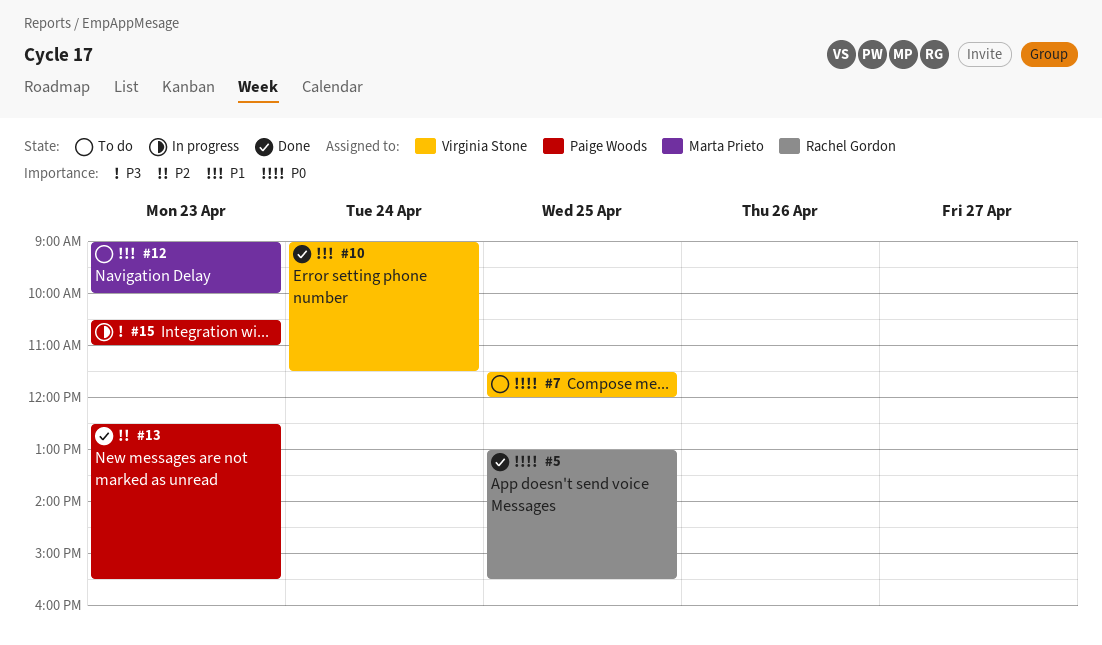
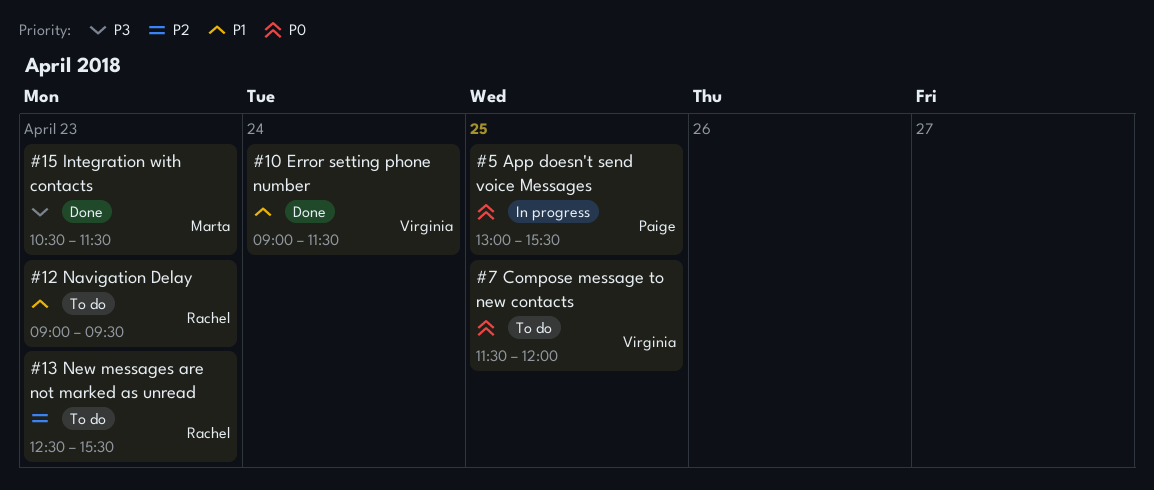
#5, status: Done -> In progress
#5, owner: Rachel Gordon -> Paige Woods
#12, owner: Marta Prieto -> Rachel Gordon
#12, ends: 10:00 -> 09:30
#13, status: Done -> To do
#13, owner: Paige Woods -> Rachel Gordon
#15, status: In progress -> Done
#15, owner: Paige Woods -> Marta Prieto
#15, ends: 11:00 -> 11:30

